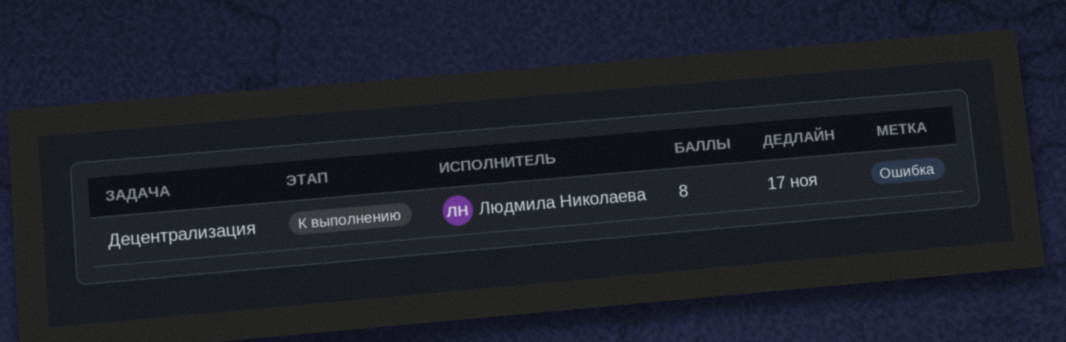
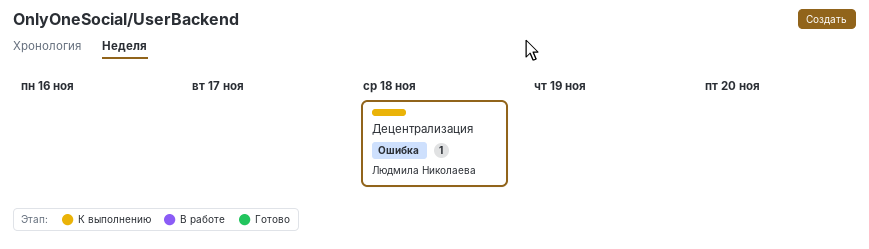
Децентрализация, estimate: 8 -> 1
Децентрализация, due: Nov 17 -> Nov 18

